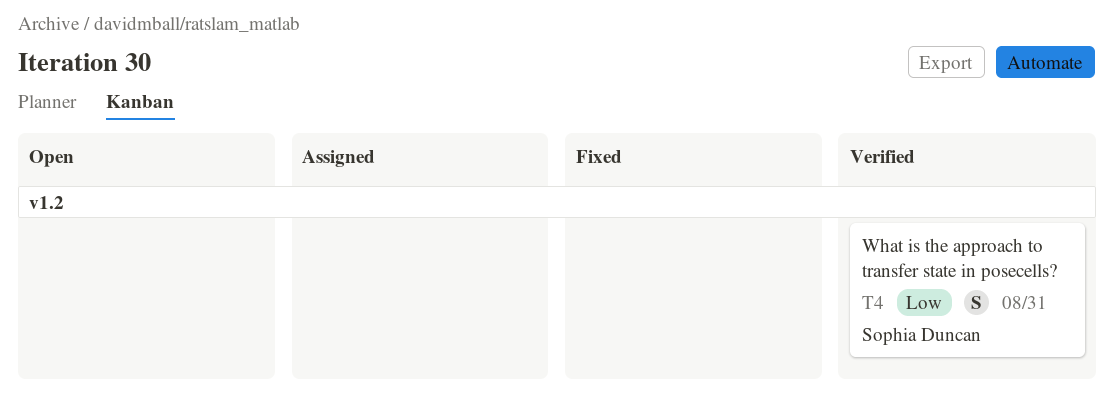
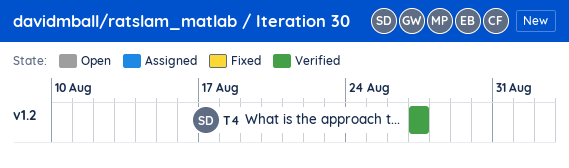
T4, due: Aug 31 -> Aug 27

